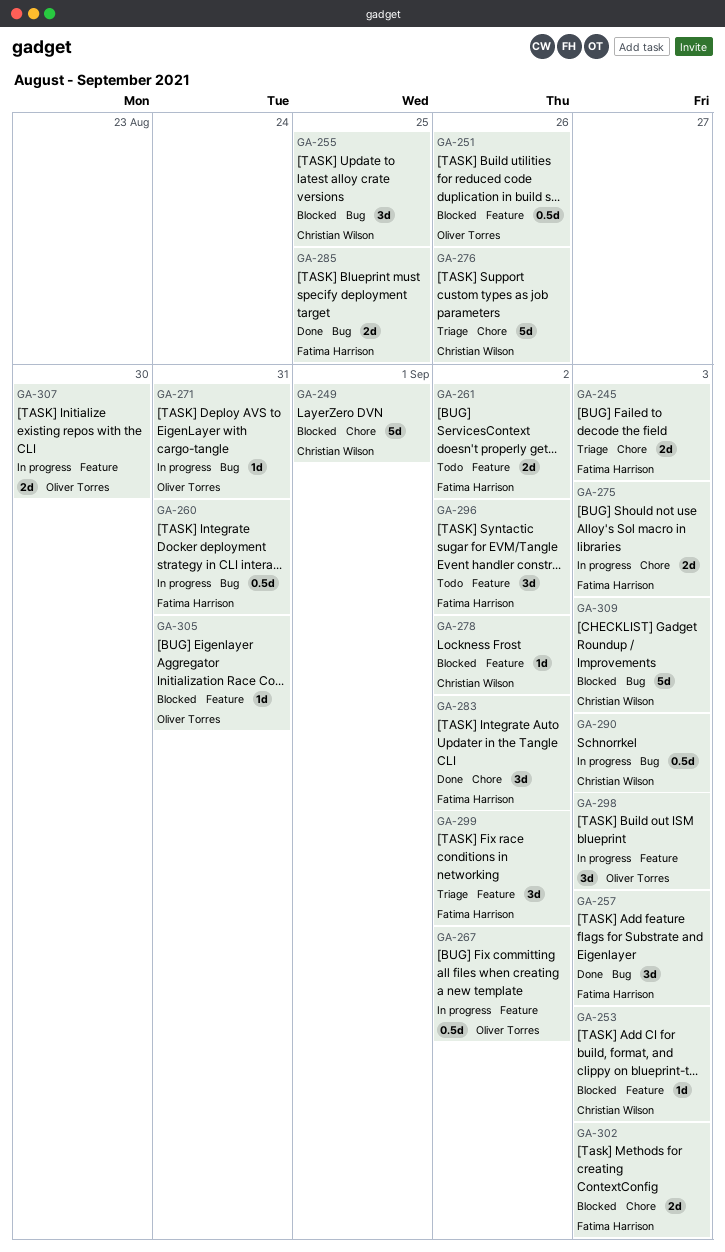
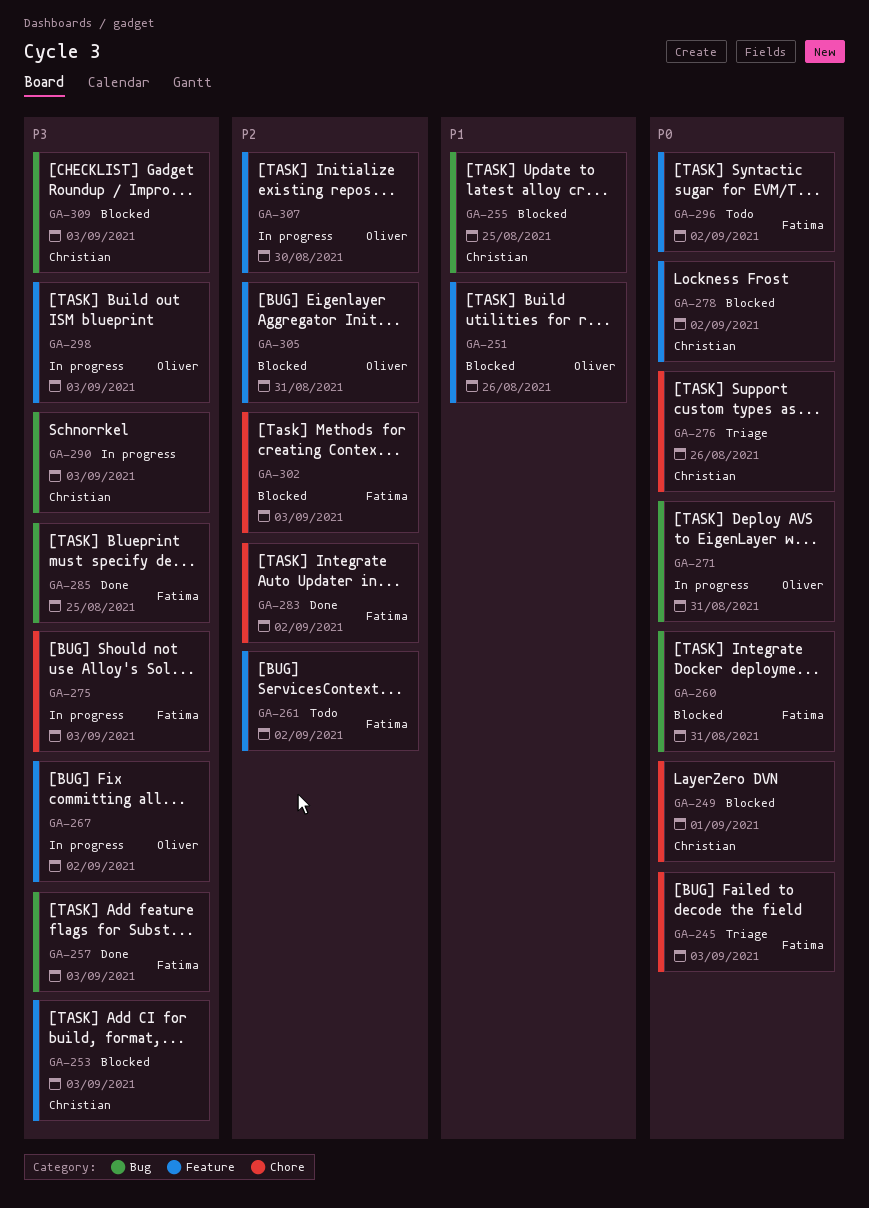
GA-260, status: In progress -> Blocked
GA-299: present -> none

